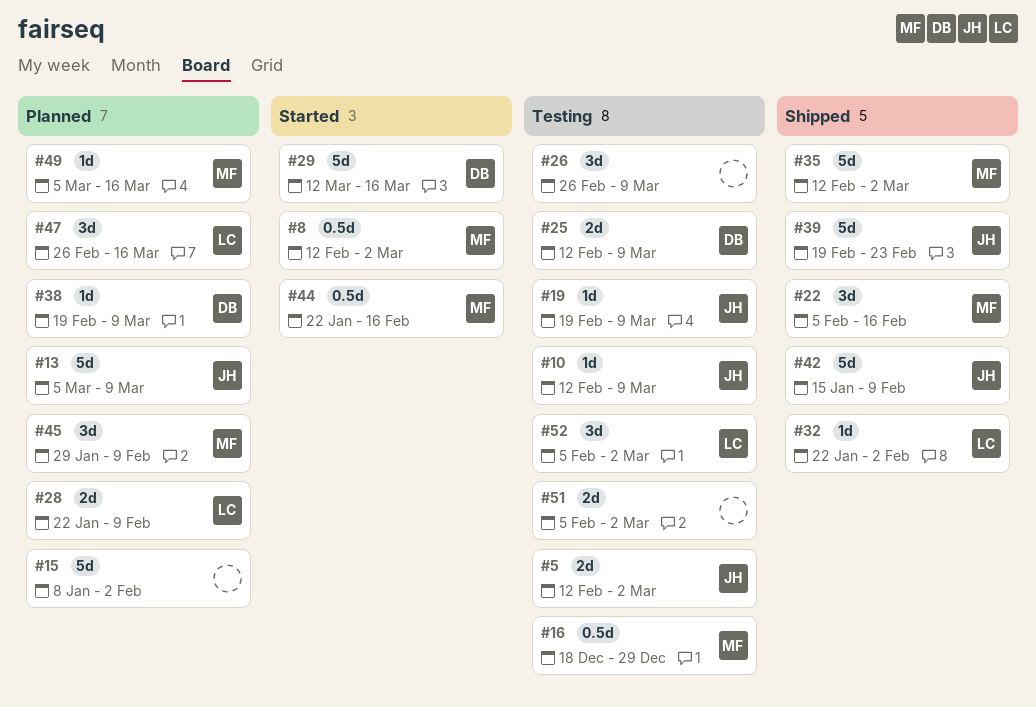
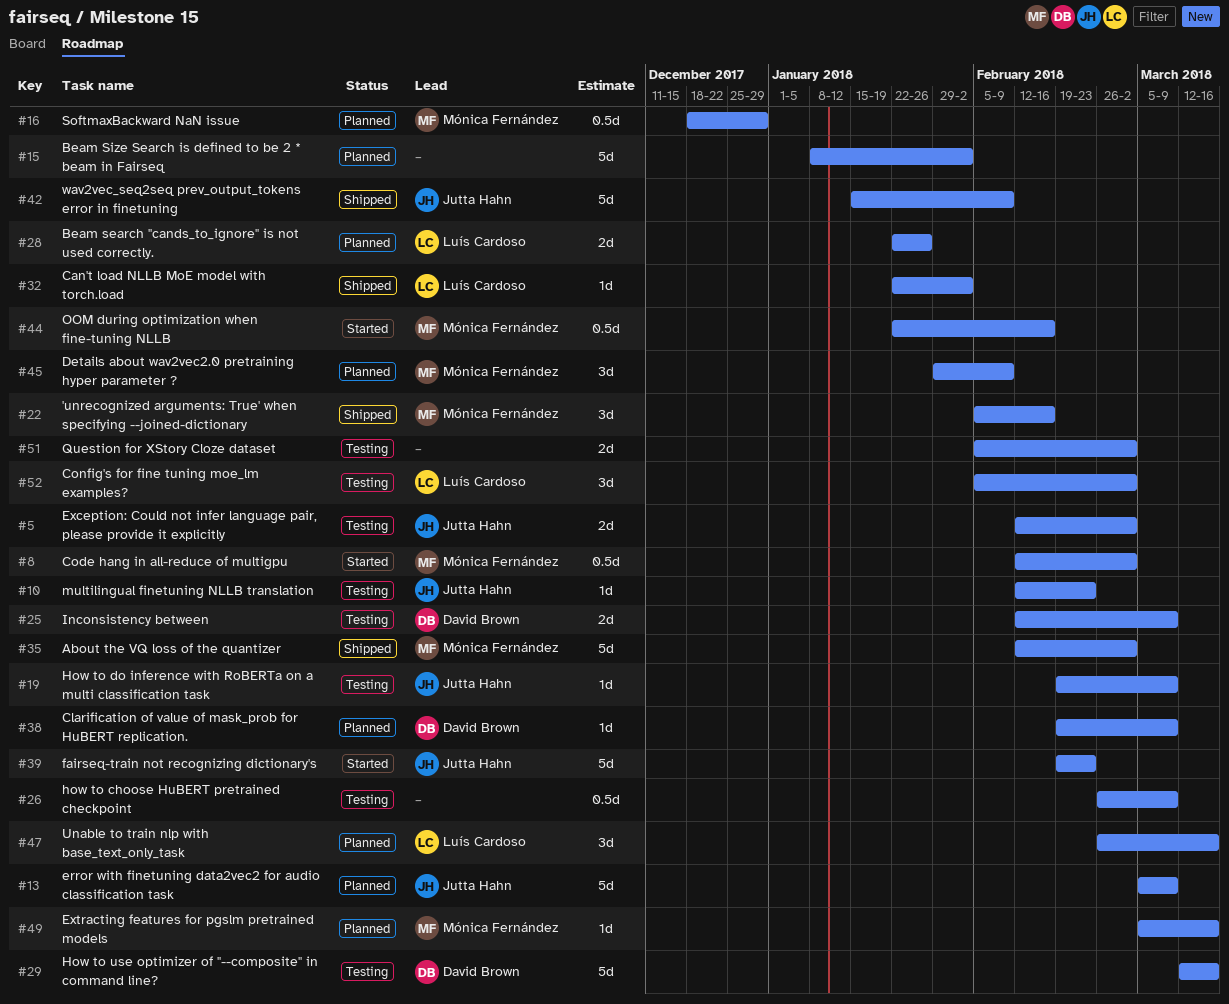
#10, due: Mar 9 -> Feb 23
#16, status: Testing -> Planned
#26, estimate: 3d -> 0.5d
#28, due: Feb 9 -> Jan 26
#29, status: Started -> Testing
#39, status: Shipped -> Started

